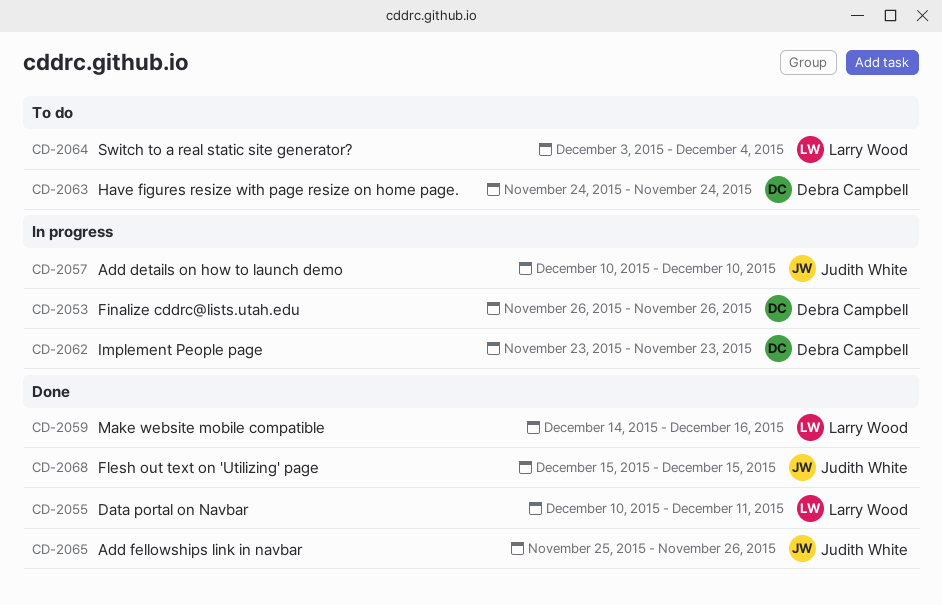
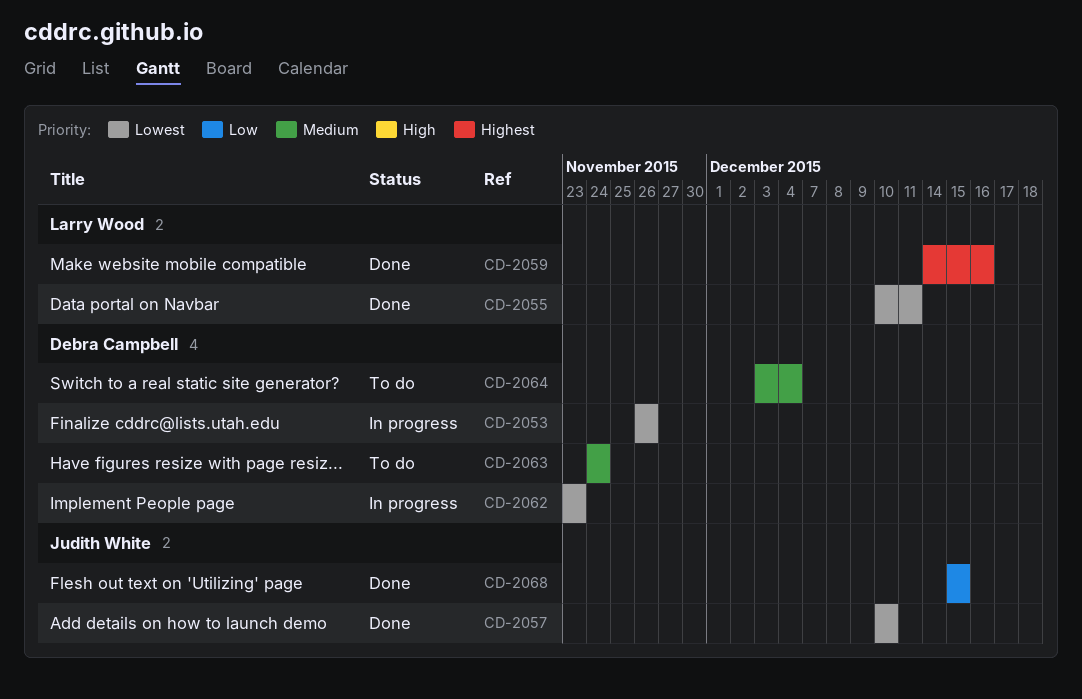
CD-2057, status: In progress -> Done
CD-2064, owner: Larry Wood -> Debra Campbell
CD-2065: present -> none

